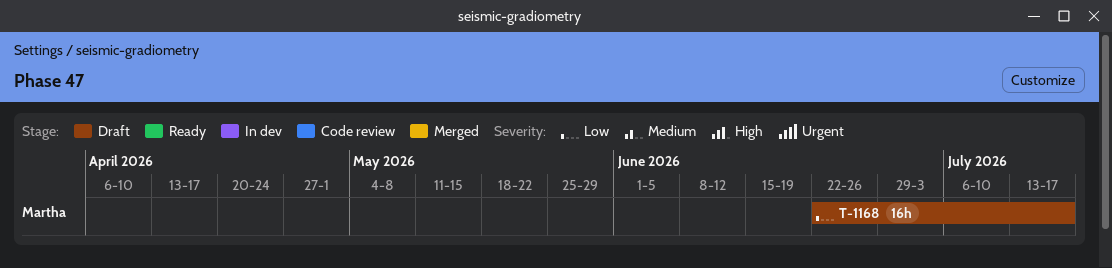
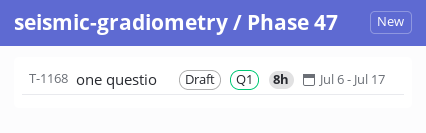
T-1168, estimate: 16h -> 8h
T-1168, start: Jun 22 -> Jul 6

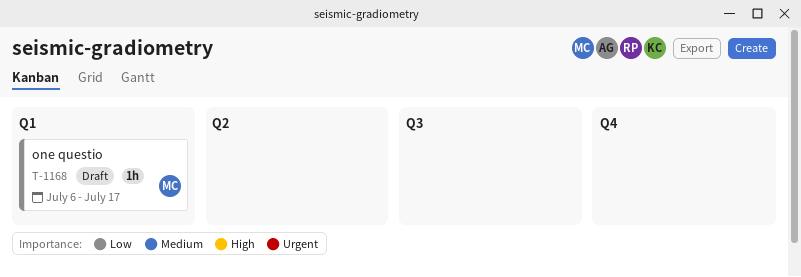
T-1168, estimate: 8h -> 1h

